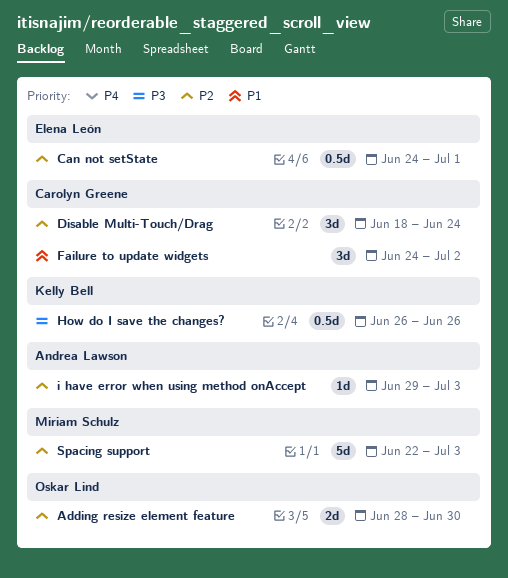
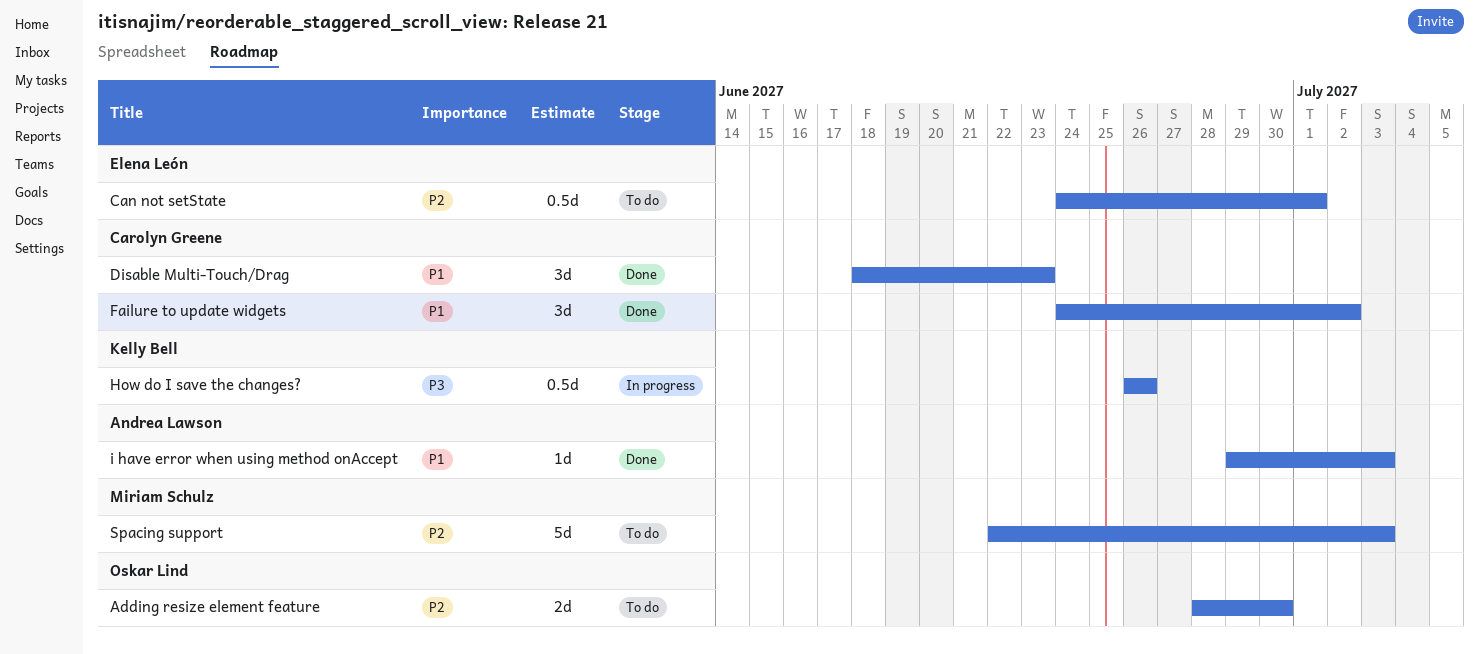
Disable Multi-Touch/Drag, priority: P2 -> P1
Disable Multi-Touch/Drag, due: Jun 24 -> Jun 23
i have error when using method onAccept, priority: P2 -> P1

